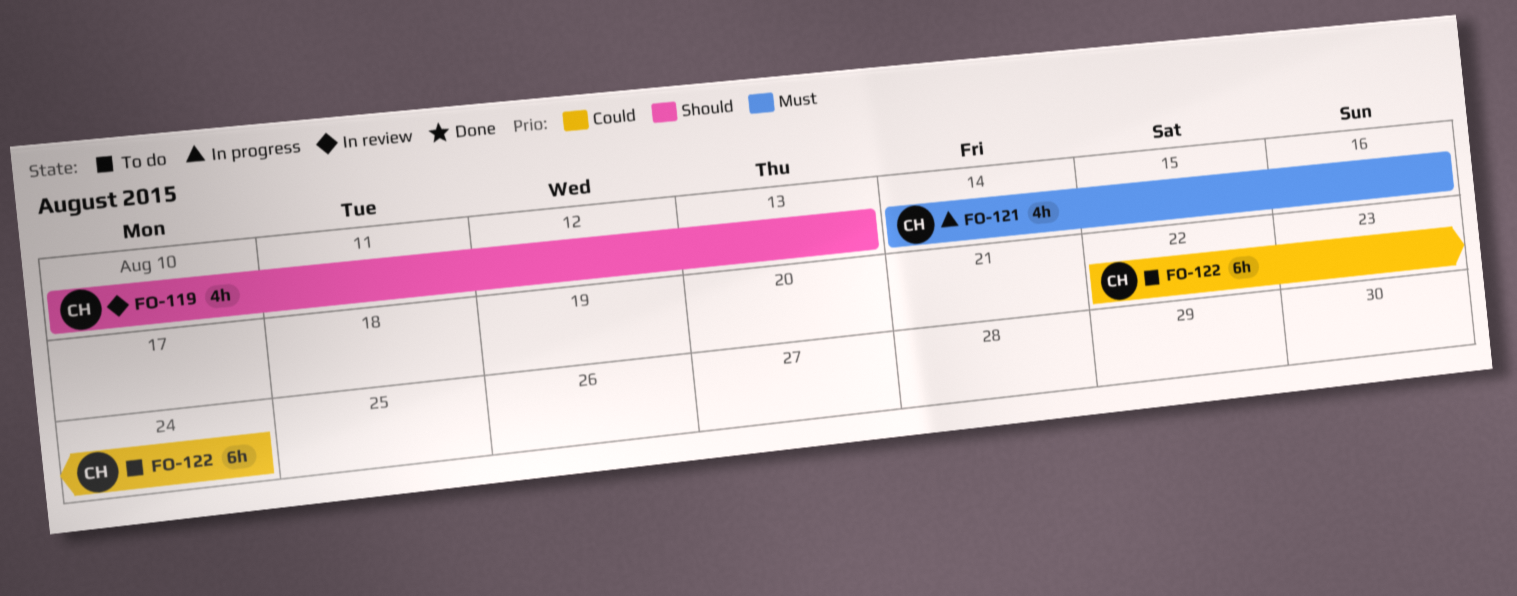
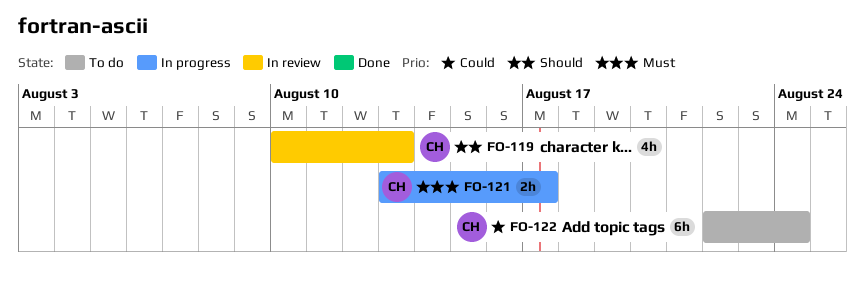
FO-121, estimate: 4h -> 2h
FO-121, start: Aug 14 -> Aug 13
FO-121, due: Aug 16 -> Aug 17

